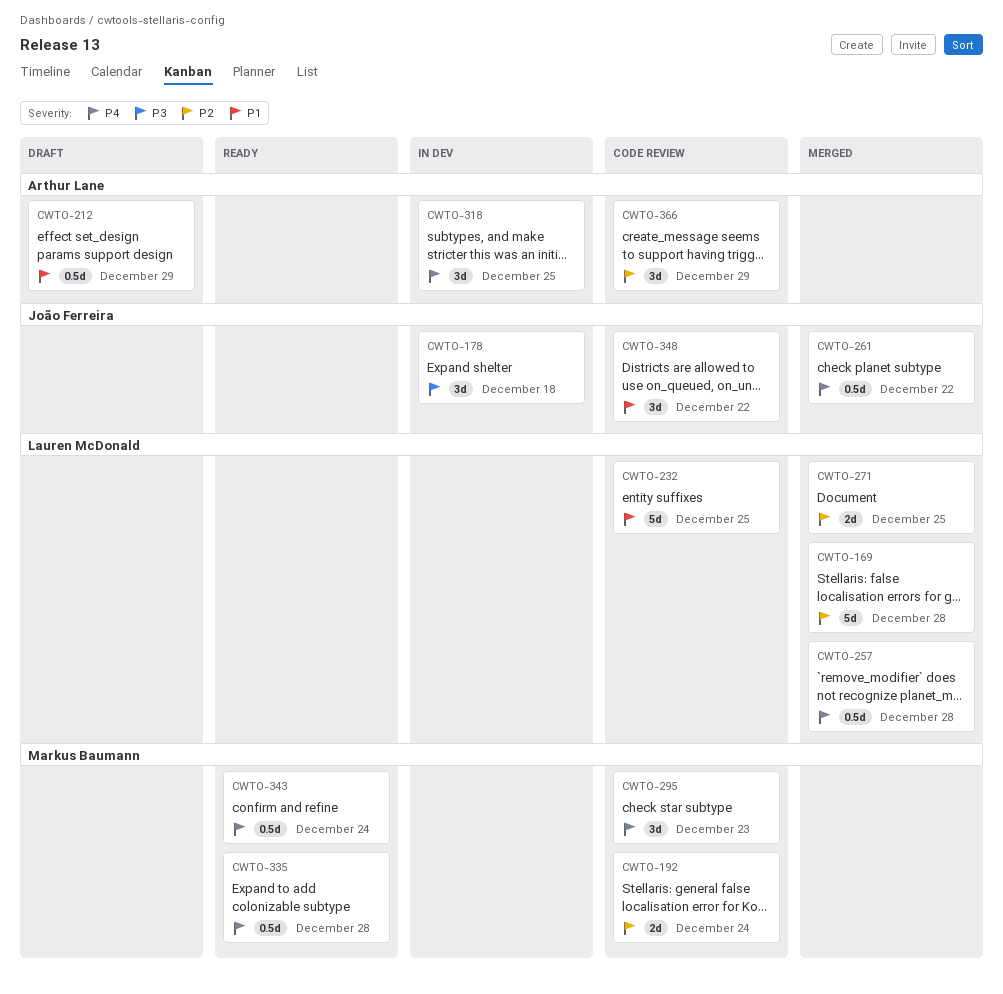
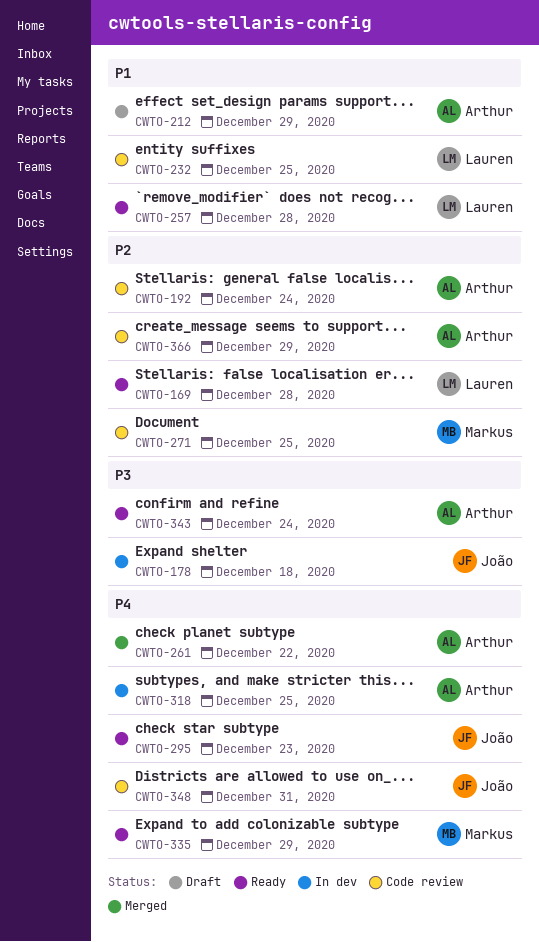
CWTO-169, status: Merged -> Ready
CWTO-192, owner: Markus Baumann -> Arthur Lane
CWTO-257, status: Merged -> Ready
CWTO-257, priority: P4 -> P1
CWTO-261, owner: João Ferreira -> Arthur Lane
CWTO-271, status: Merged -> Code review
CWTO-271, owner: Lauren McDonald -> Markus Baumann
CWTO-295, status: Code review -> Ready
CWTO-295, owner: Markus Baumann -> João Ferreira
CWTO-335, due: Dec 28 -> Dec 29
CWTO-343, owner: Markus Baumann -> Arthur Lane
CWTO-343, priority: P4 -> P3
CWTO-348, priority: P1 -> P4
CWTO-348, due: Dec 22 -> Dec 31

